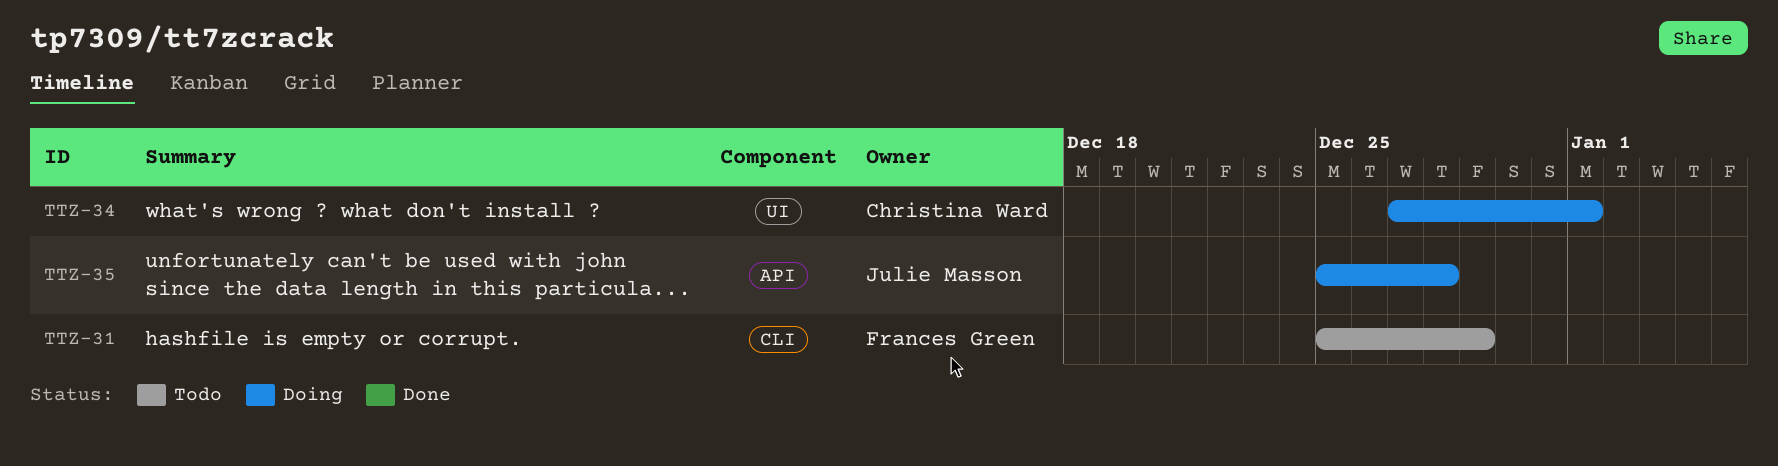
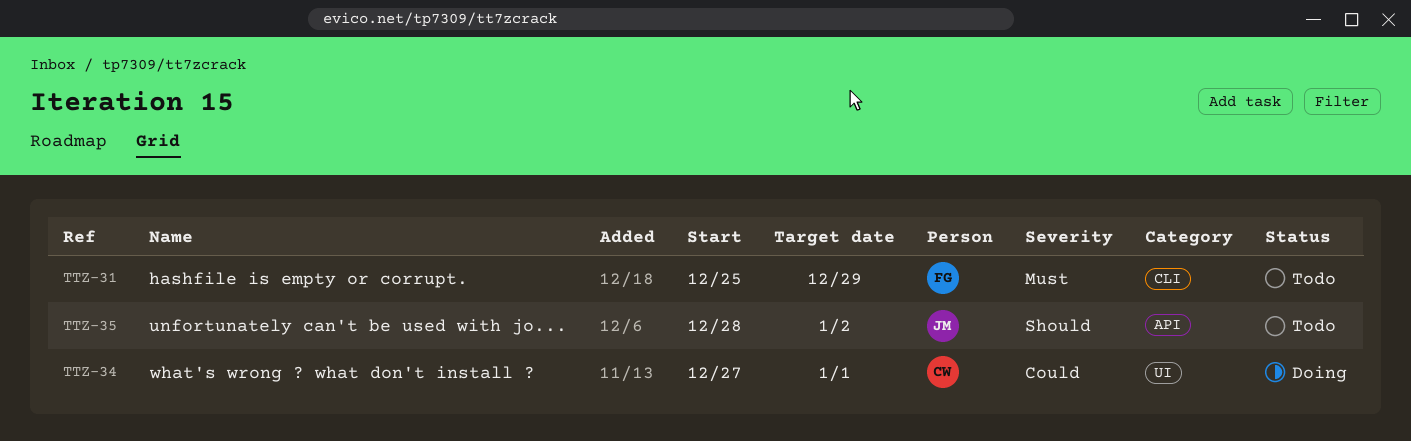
TTZ-35, status: Doing -> Todo
TTZ-35, start: Dec 25 -> Dec 28
TTZ-35, due: Dec 28 -> Jan 2

